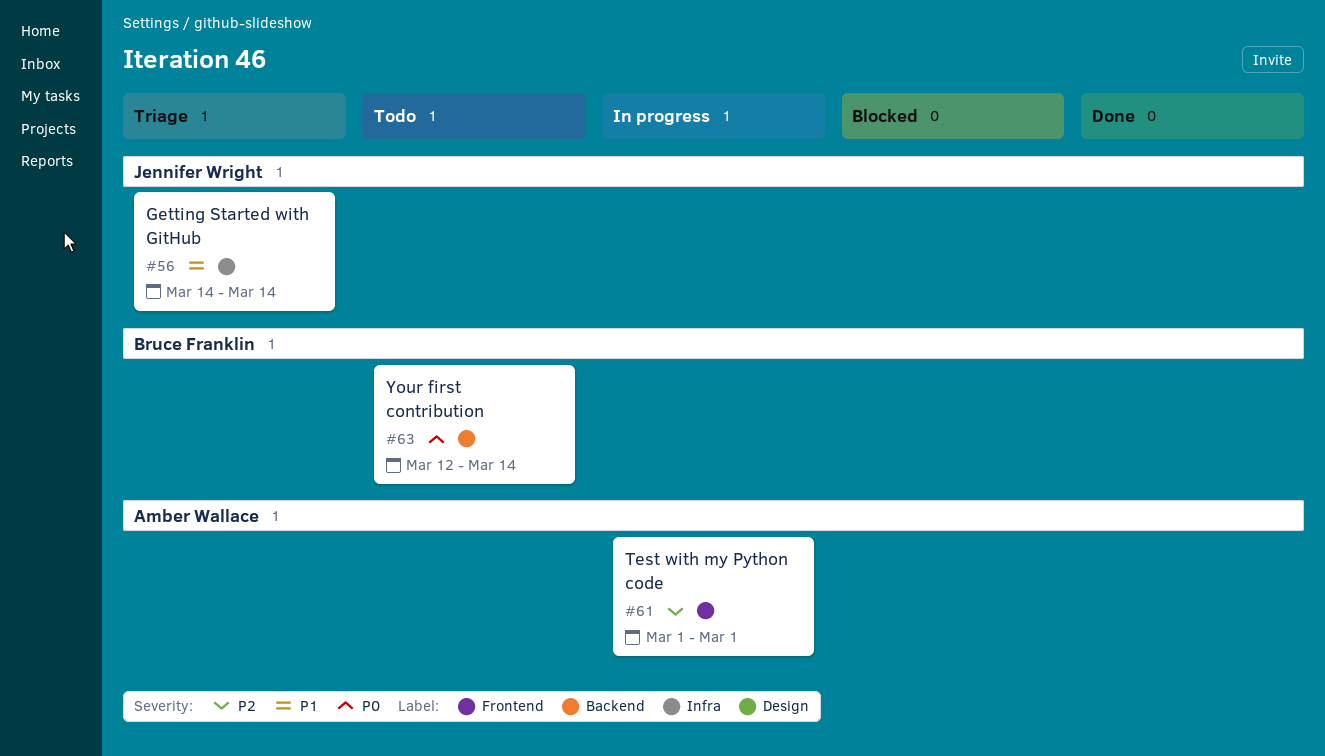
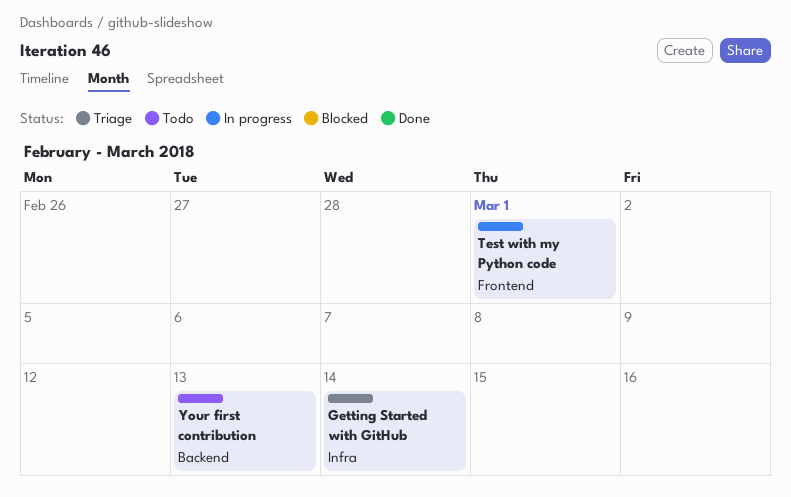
Your first contribution, due: Mar 14 -> Mar 13

